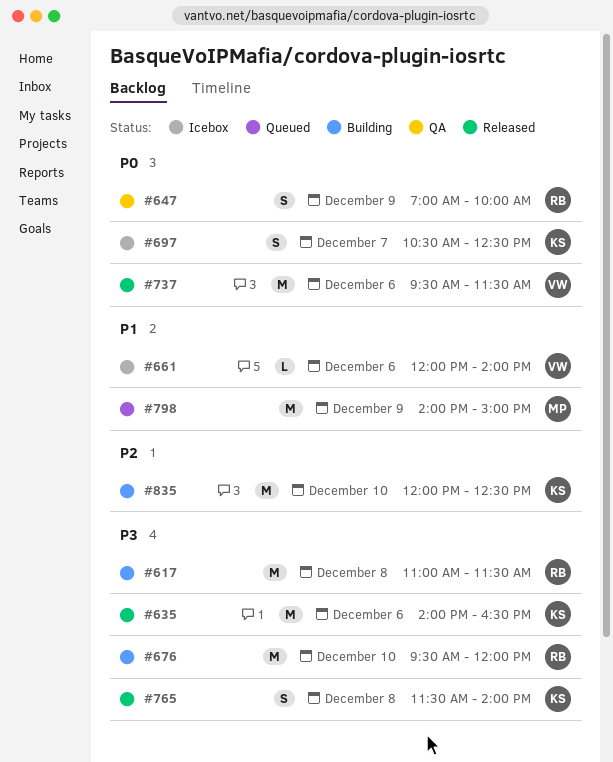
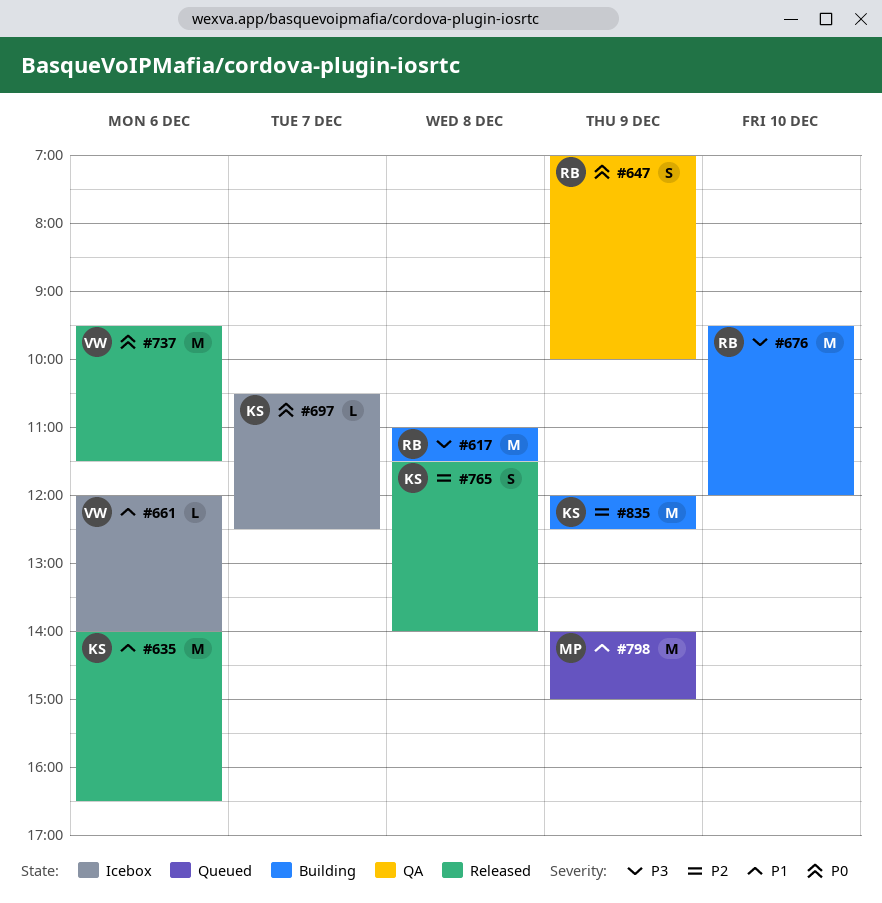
#635, priority: P3 -> P1
#697, estimate: S -> L
#765, priority: P3 -> P2
#835, day: Dec 10 -> Dec 9

